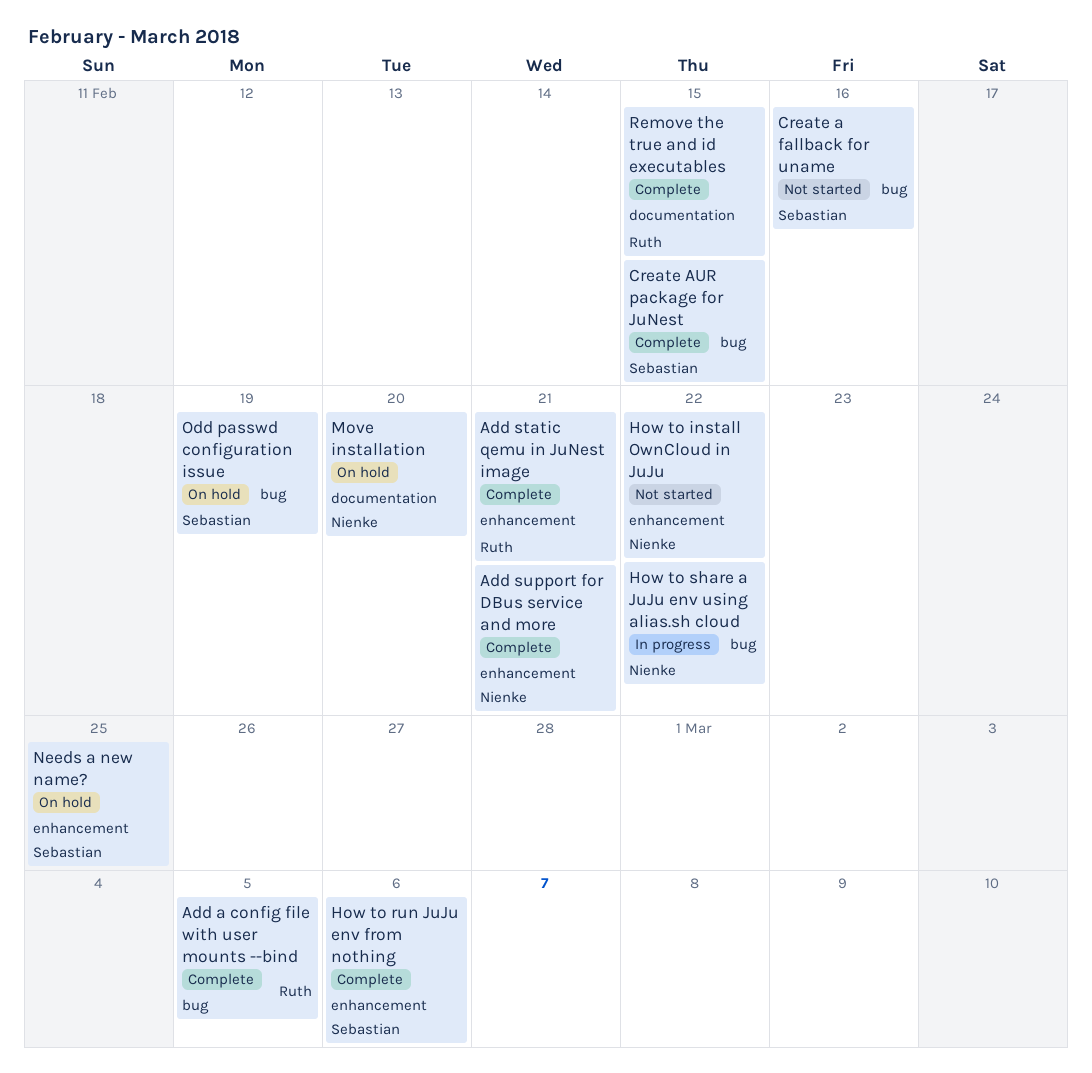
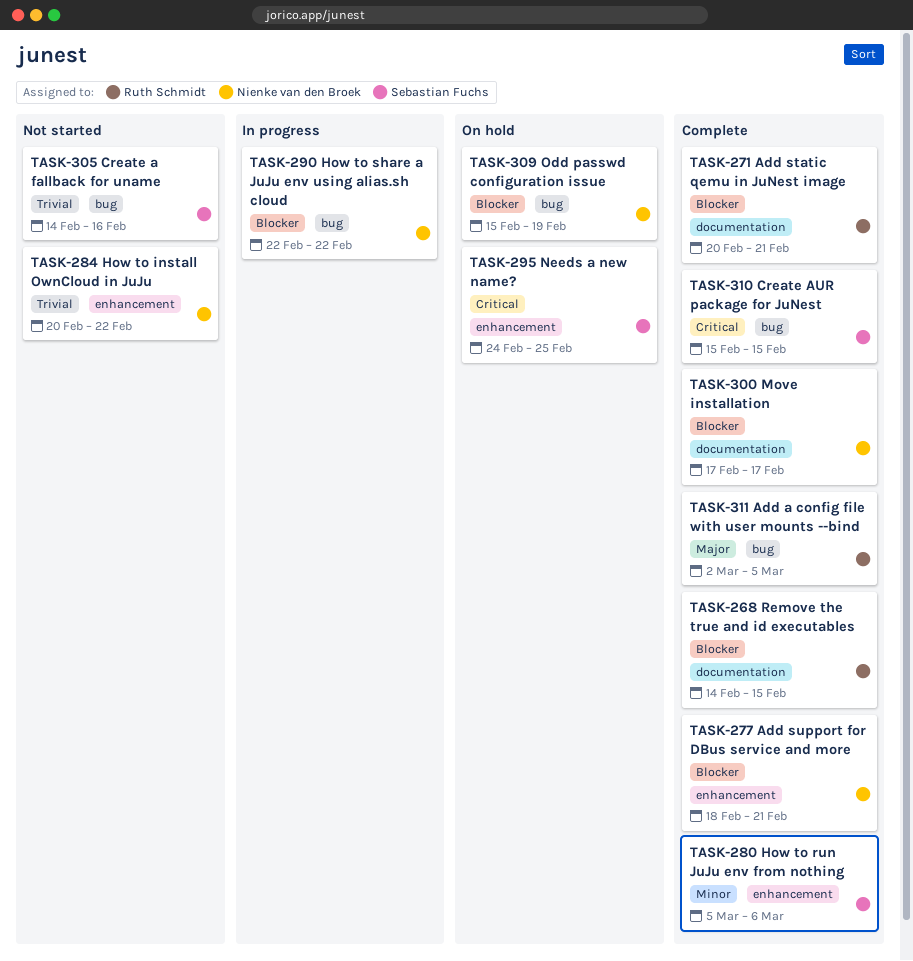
Add static qemu in JuNest image, label: enhancement -> documentation
Move installation, status: On hold -> Complete
Move installation, due: Feb 20 -> Feb 17
Odd passwd configuration issue, owner: Sebastian Fuchs -> Nienke van den Broek

